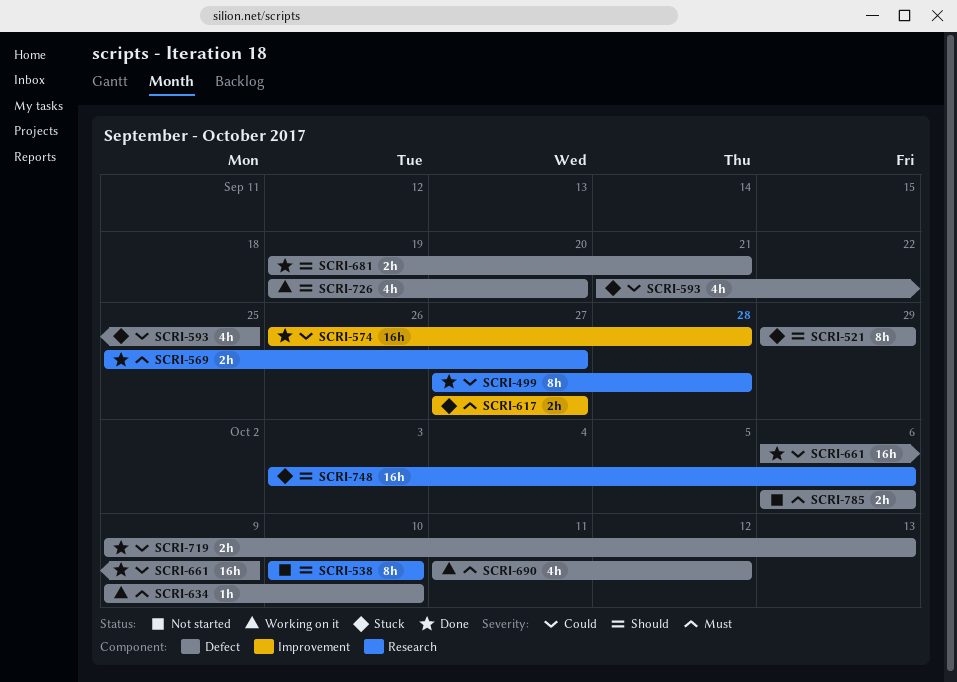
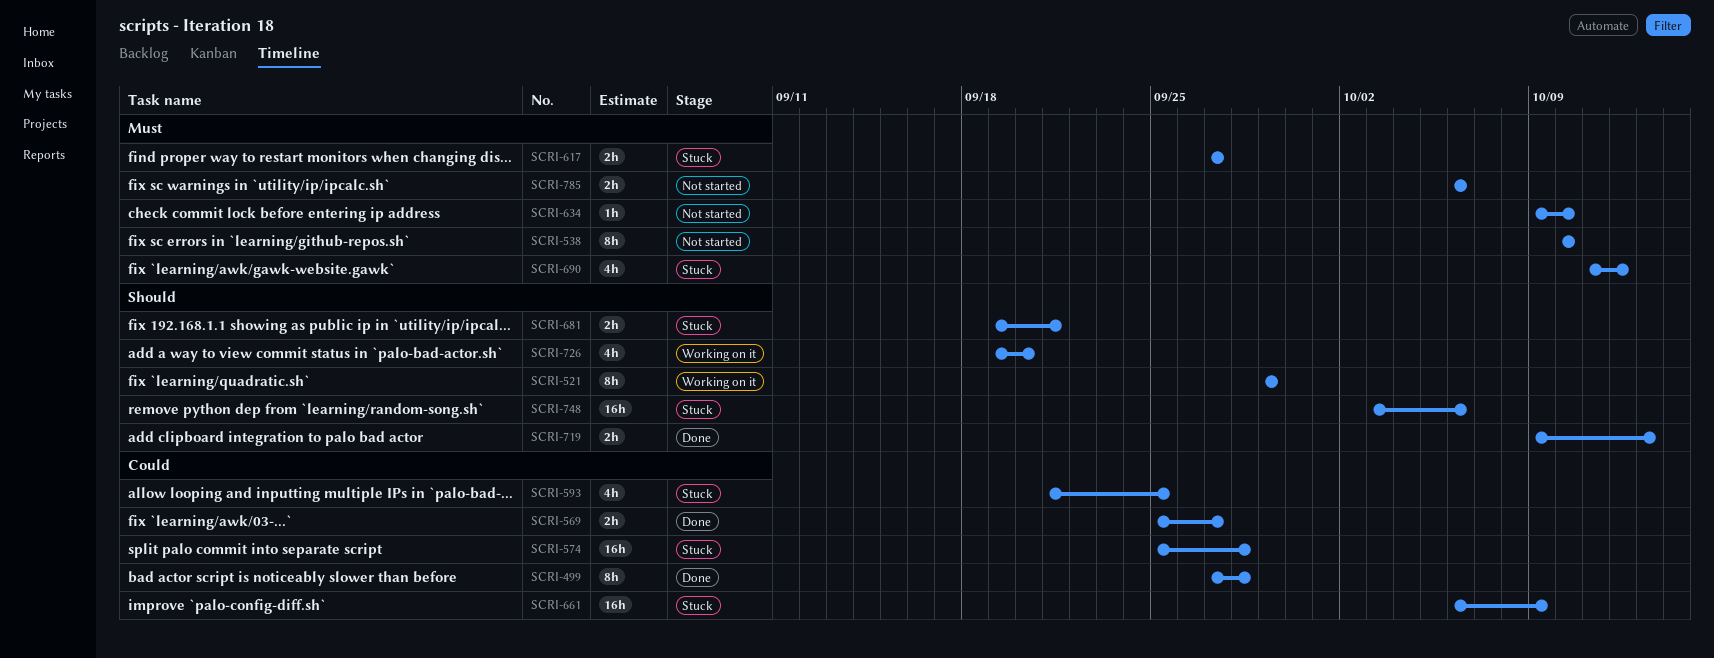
SCRI-521, status: Stuck -> Working on it
SCRI-538, priority: Should -> Must
SCRI-569, priority: Must -> Could
SCRI-574, status: Done -> Stuck
SCRI-574, start: Sep 26 -> Sep 25
SCRI-634, status: Working on it -> Not started
SCRI-661, status: Done -> Stuck
SCRI-681, status: Done -> Stuck
SCRI-690, status: Working on it -> Stuck
SCRI-719, priority: Could -> Should

